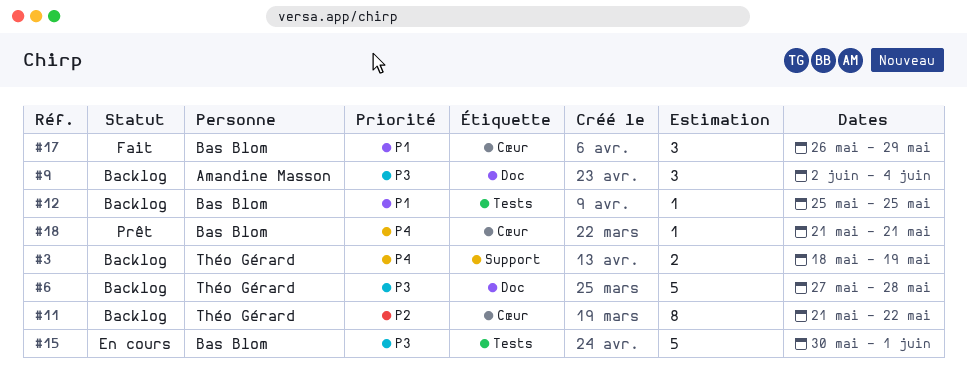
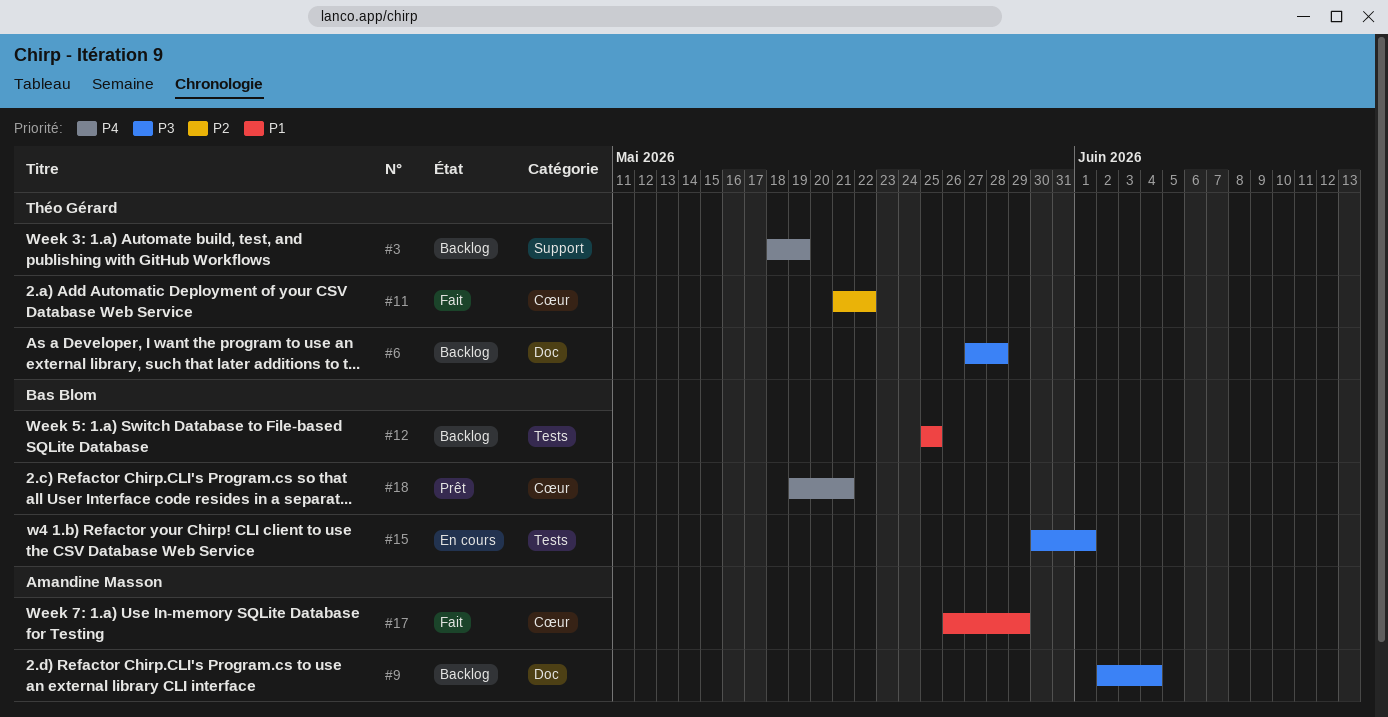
#11, status: Backlog -> Fait
#17, owner: Bas Blom -> Amandine Masson
#18, start: May 21 -> May 19

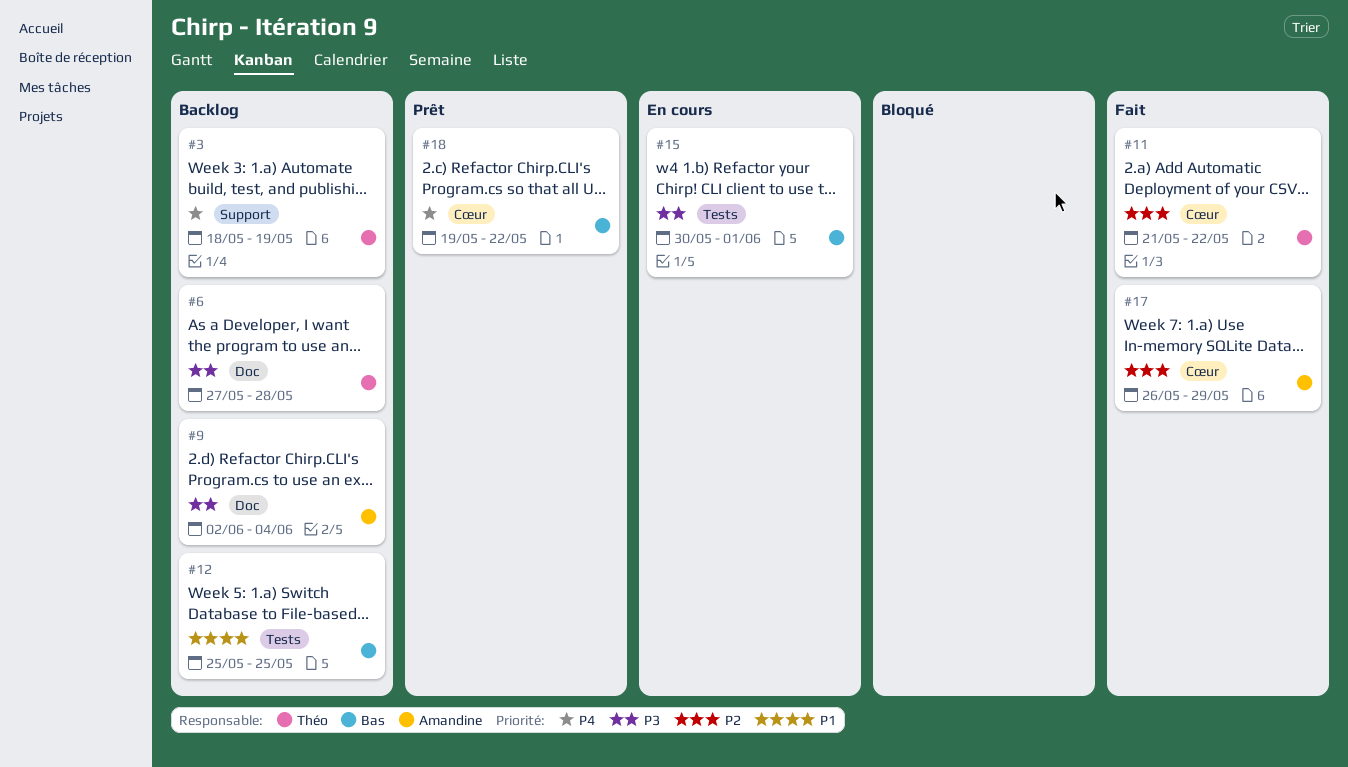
#17, priority: P1 -> P2
#18, due: May 21 -> May 22

